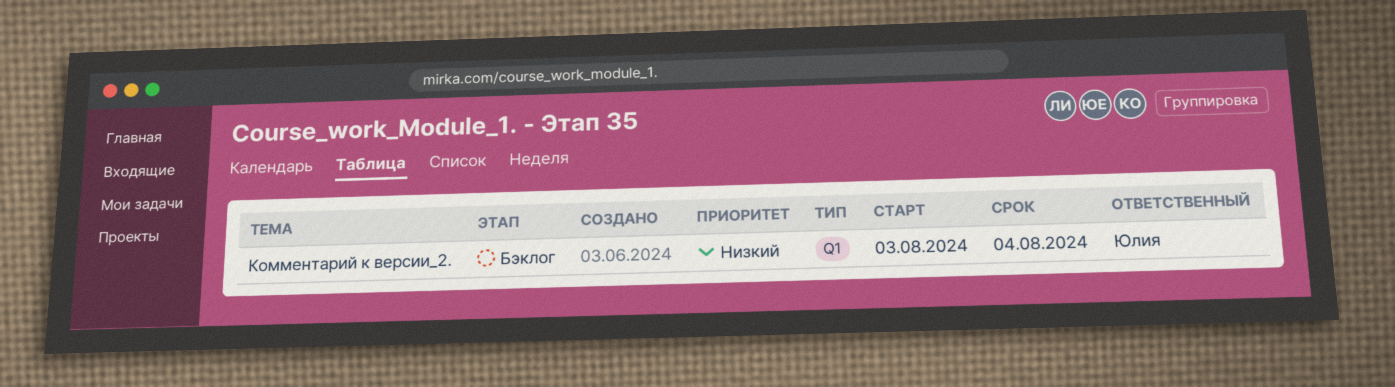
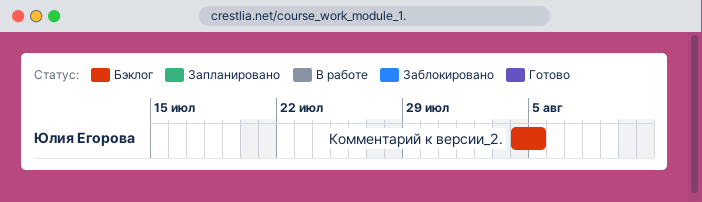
Комментарий к версии_2., start: Aug 3 -> Aug 4
Комментарий к версии_2., due: Aug 4 -> Aug 5

